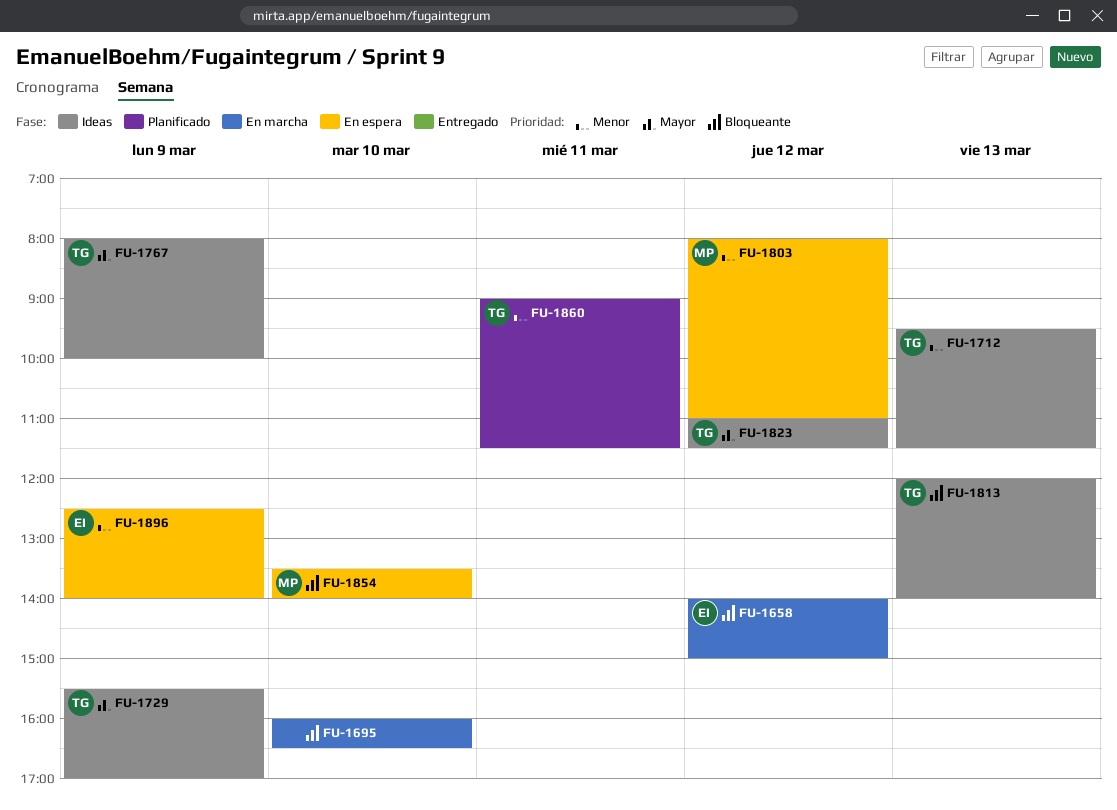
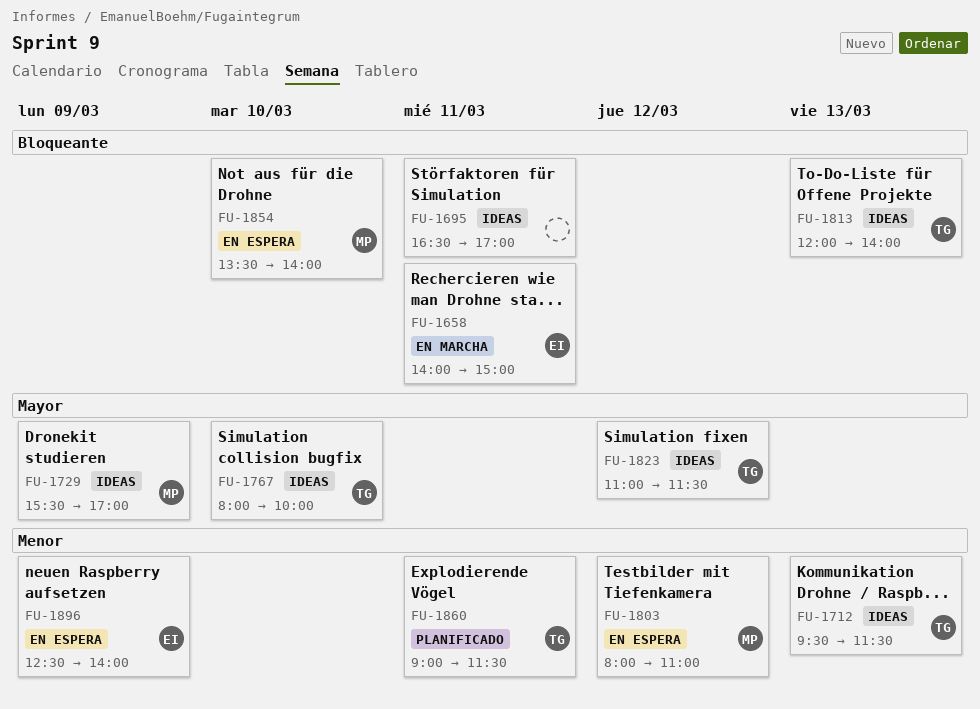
FU-1658, day: Mar 12 -> Mar 11
FU-1695, status: En marcha -> Ideas
FU-1695, day: Mar 10 -> Mar 11
FU-1695, begins: 16:00 -> 16:30
FU-1695, ends: 16:30 -> 17:00
FU-1729, owner: TG -> MP
FU-1767, day: Mar 9 -> Mar 10

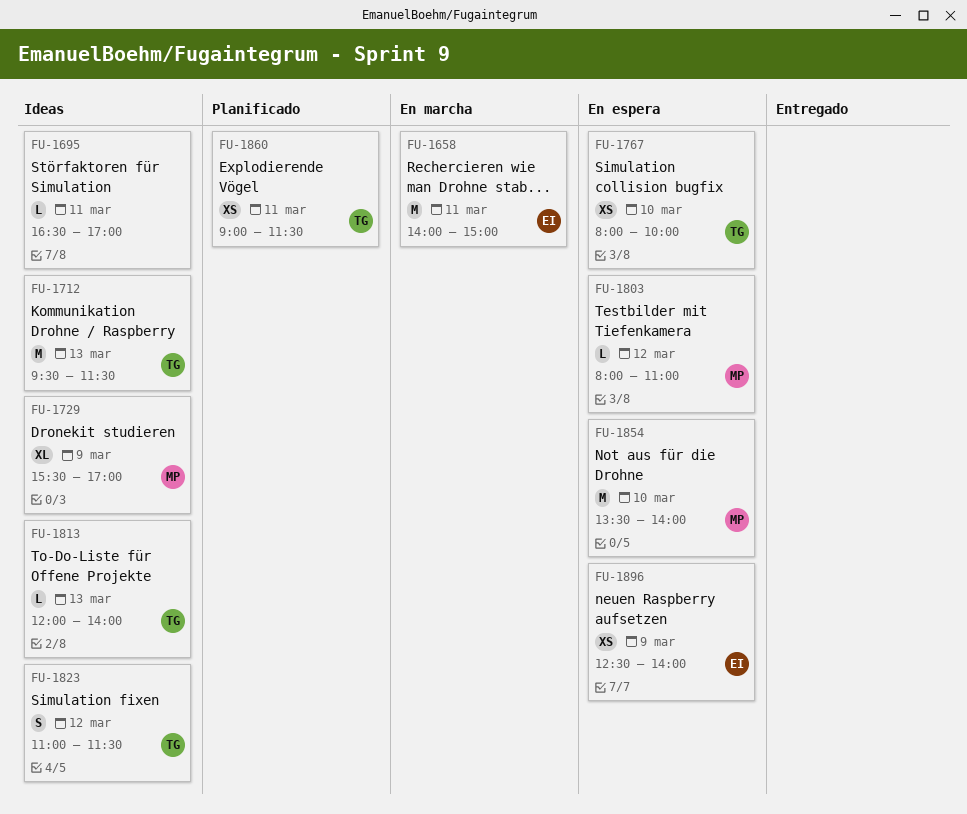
FU-1767, status: Ideas -> En espera

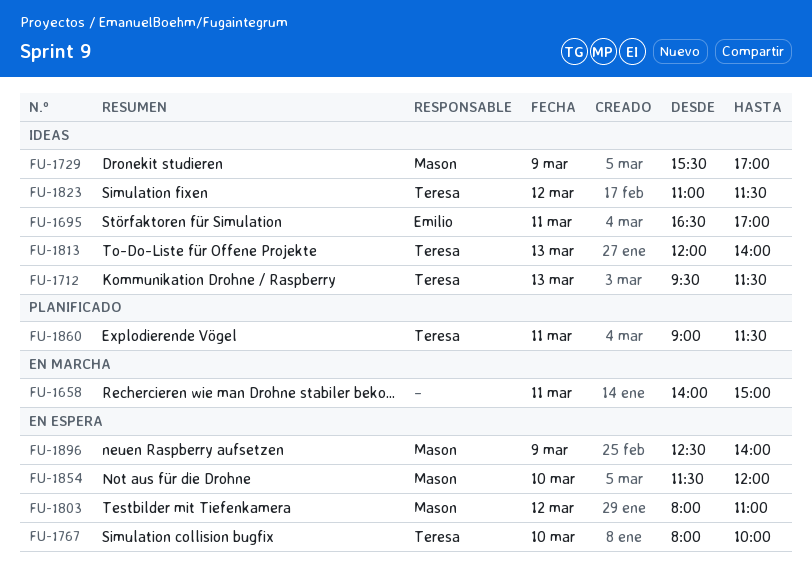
FU-1658, owner: Emilio -> none
FU-1695, owner: none -> Emilio
FU-1854, begins: 13:30 -> 11:30
FU-1854, ends: 14:00 -> 12:00
FU-1896, owner: Emilio -> Mason

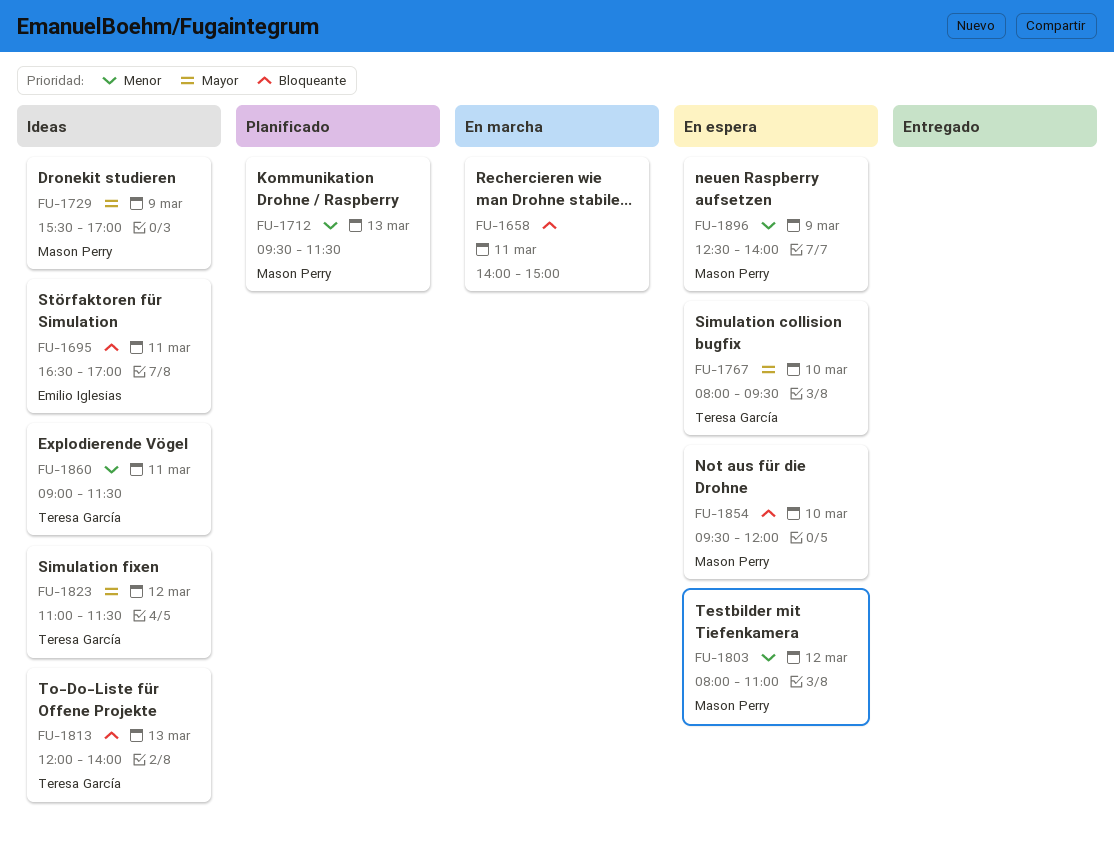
FU-1712, status: Ideas -> Planificado
FU-1712, owner: Teresa García -> Mason Perry
FU-1767, ends: 10:00 -> 09:30
FU-1854, begins: 11:30 -> 09:30
FU-1860, status: Planificado -> Ideas

